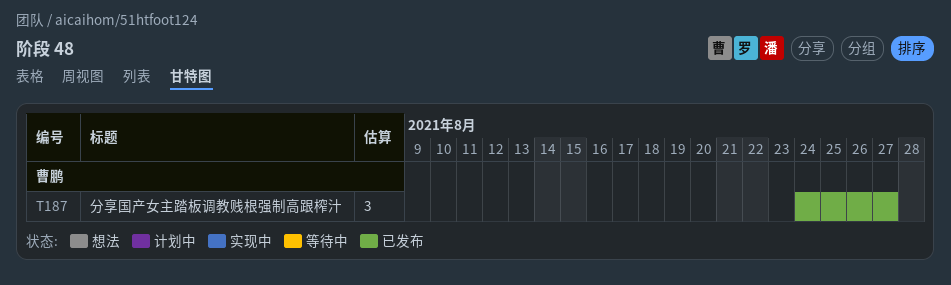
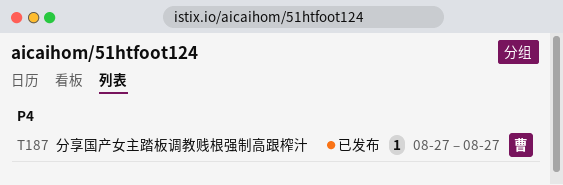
T187, estimate: 3 -> 1
T187, start: Aug 24 -> Aug 27

